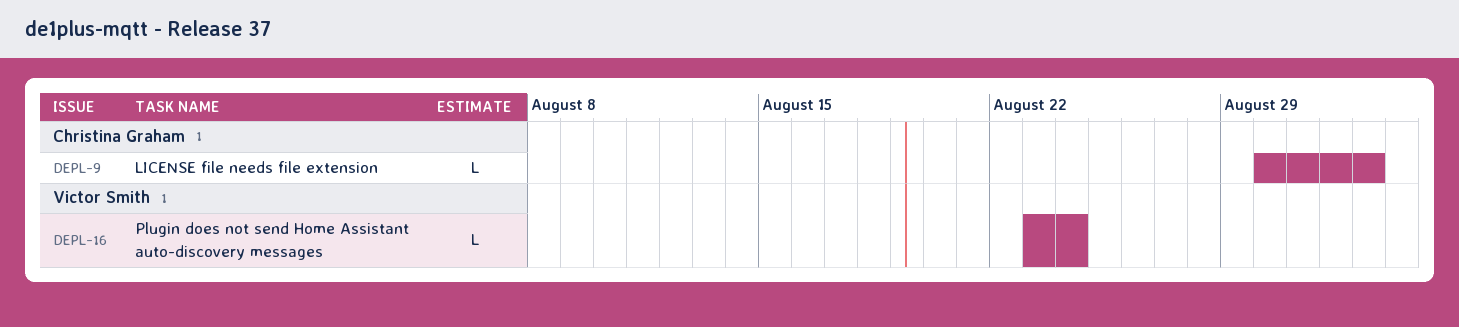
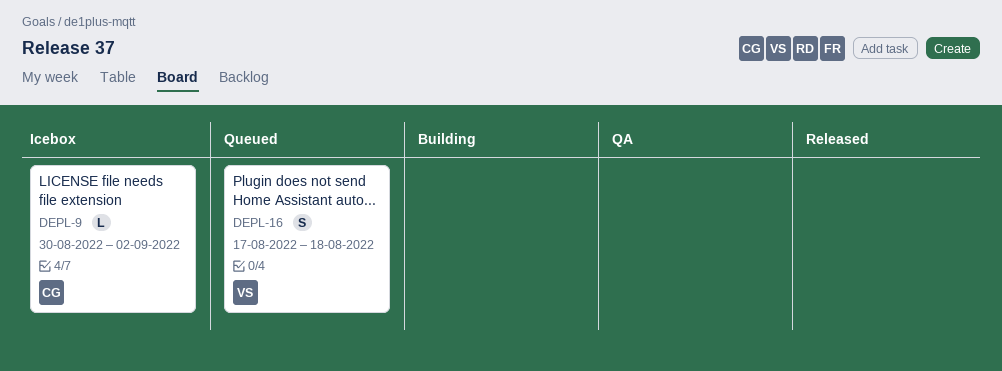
DEPL-16, estimate: L -> S
DEPL-16, start: Aug 23 -> Aug 17
DEPL-16, due: Aug 24 -> Aug 18

